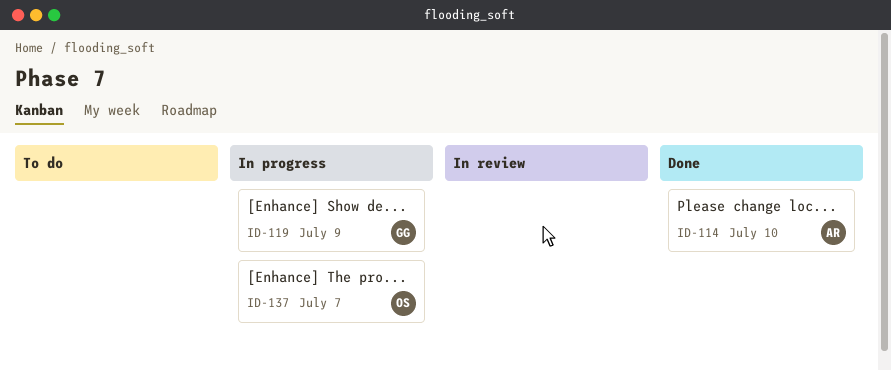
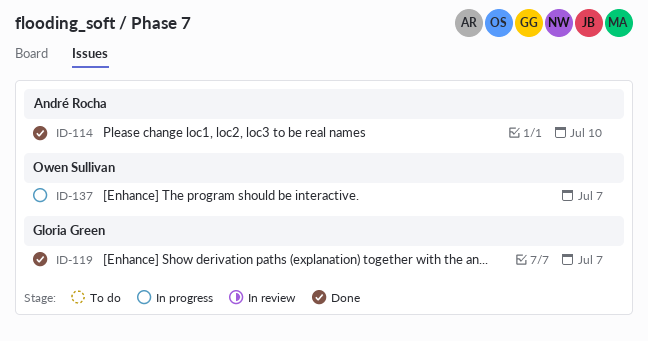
ID-119, status: In progress -> Done
ID-119, due: Jul 9 -> Jul 7

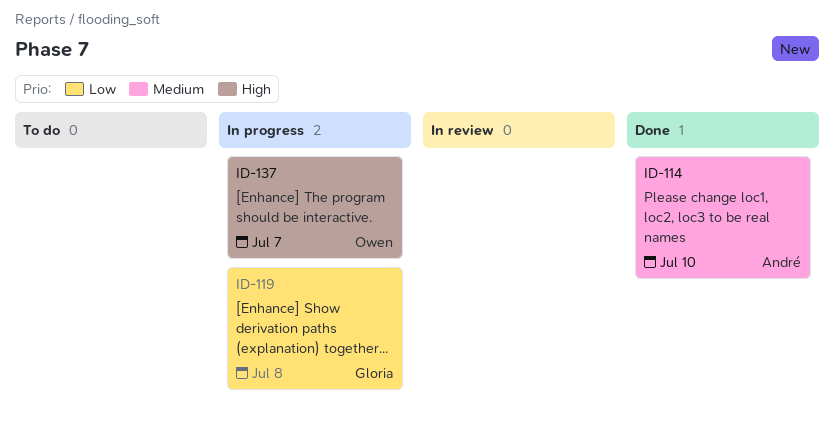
ID-119, status: Done -> In progress
ID-119, due: Jul 7 -> Jul 8

